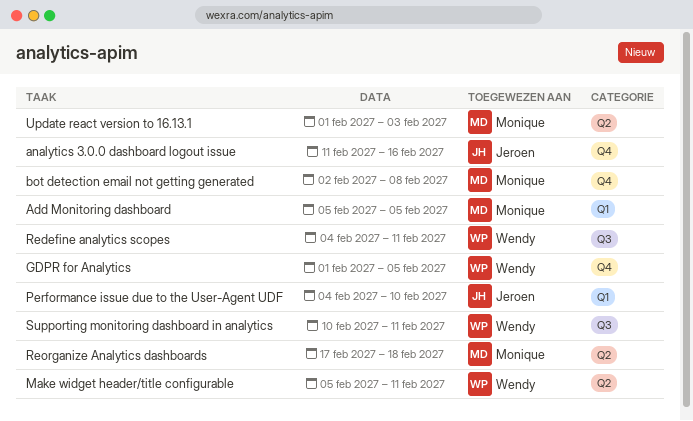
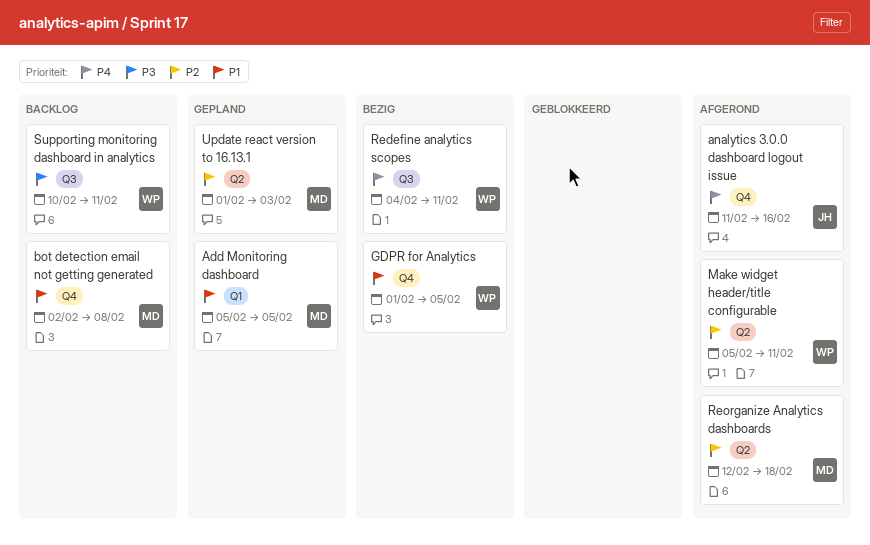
Performance issue due to the User-Agent UDF: present -> none
Reorganize Analytics dashboards, start: Feb 17 -> Feb 12

